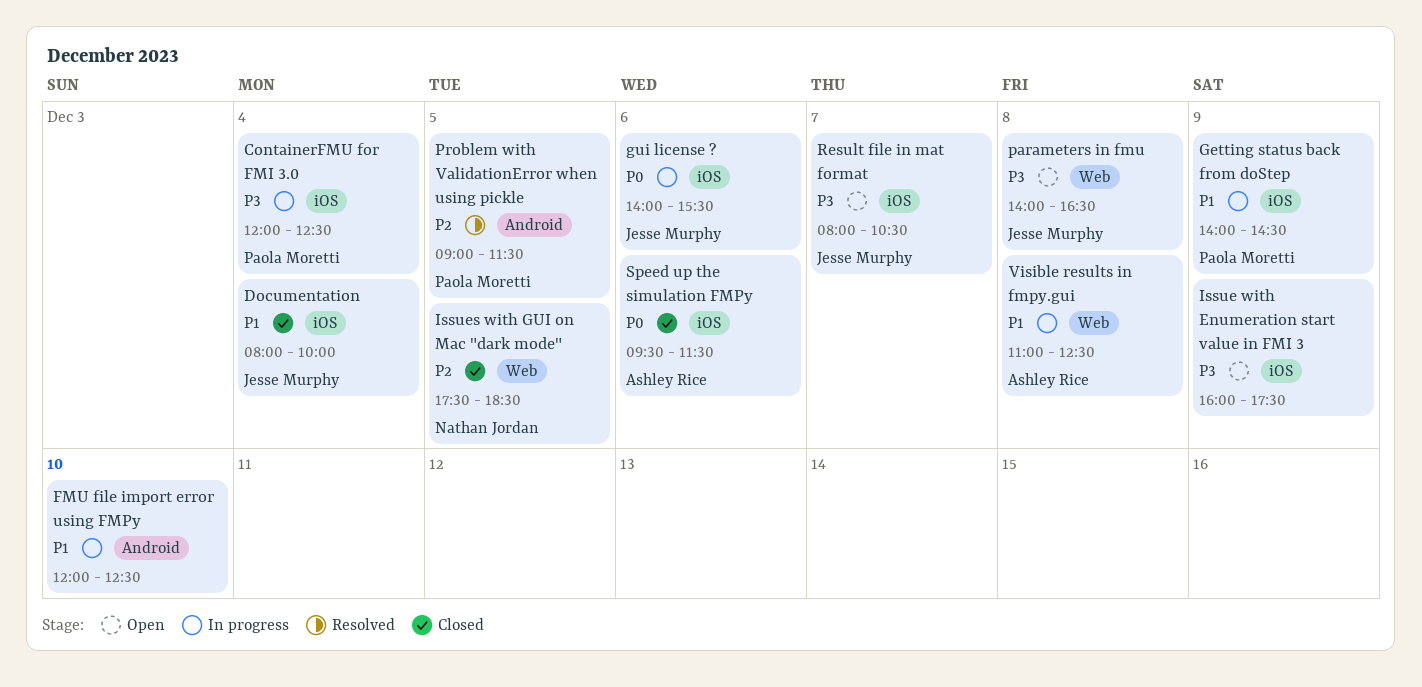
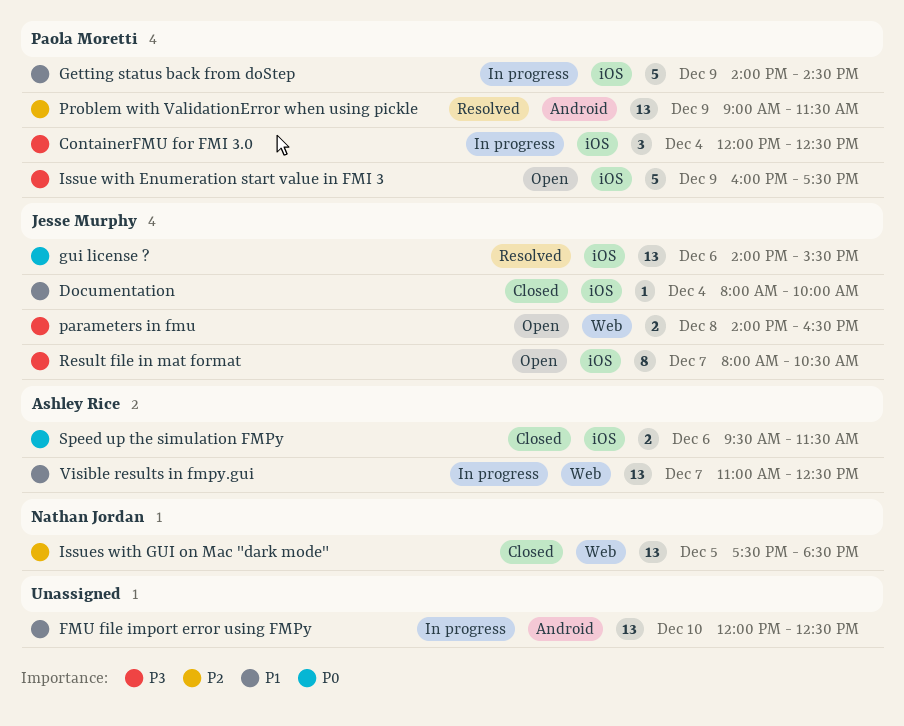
gui license ?, status: In progress -> Resolved
Issue with Enumeration start value in FMI 3, owner: none -> Paola Moretti
Problem with ValidationError when using pickle, day: Dec 5 -> Dec 9
Visible results in fmpy.gui, day: Dec 8 -> Dec 7

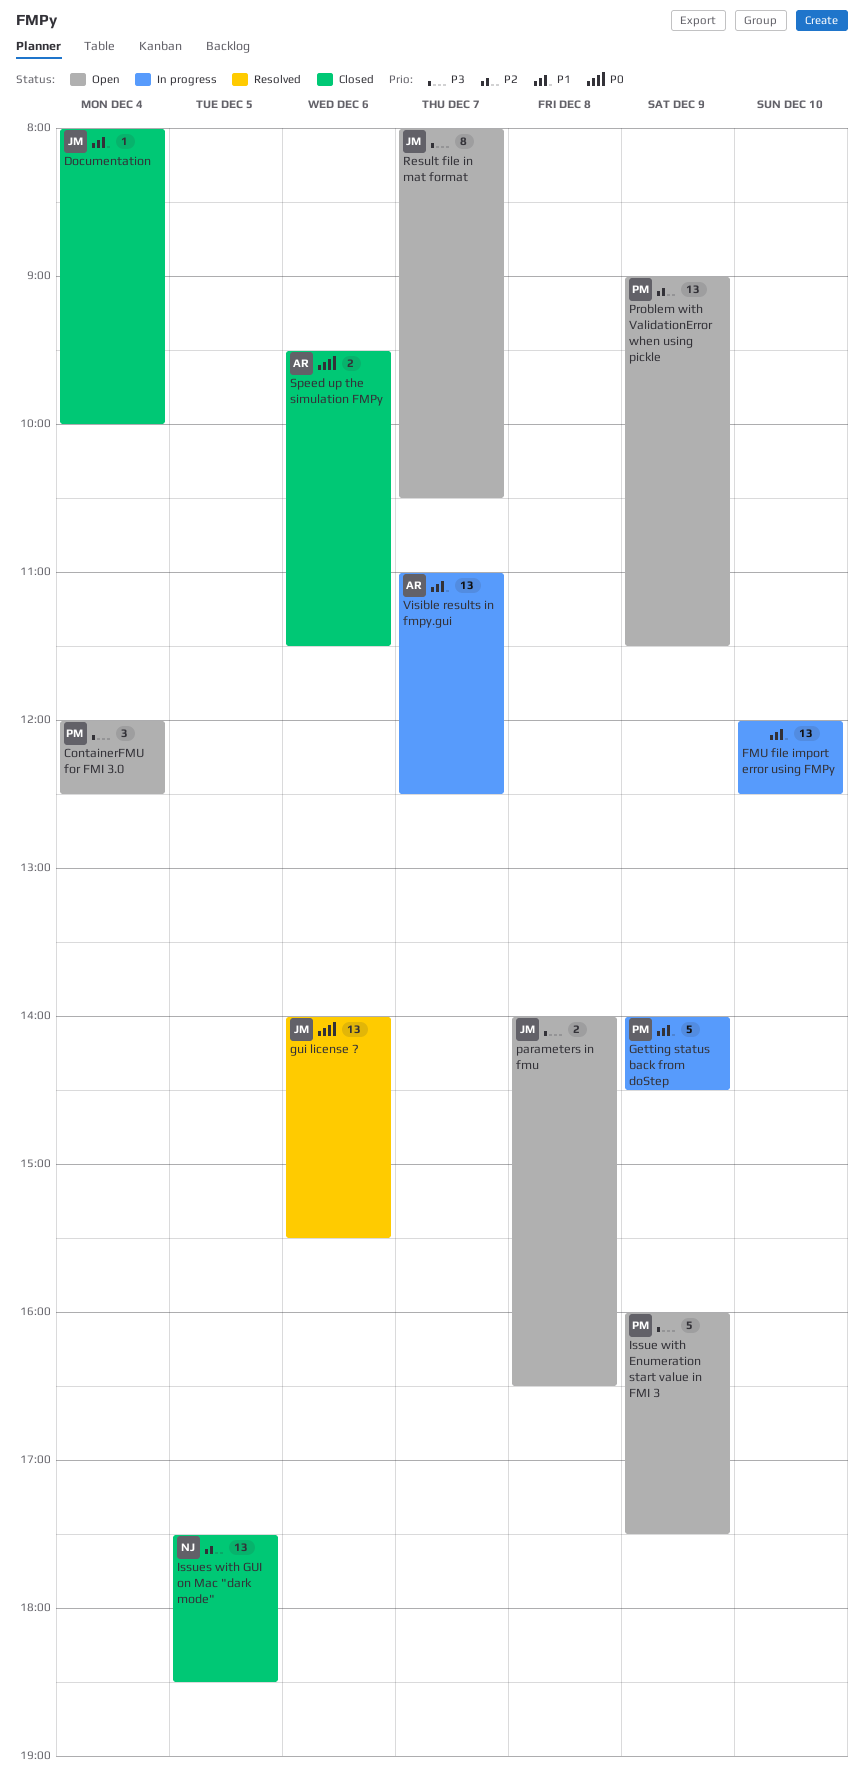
ContainerFMU for FMI 3.0, status: In progress -> Open
Problem with ValidationError when using pickle, status: Resolved -> Open

